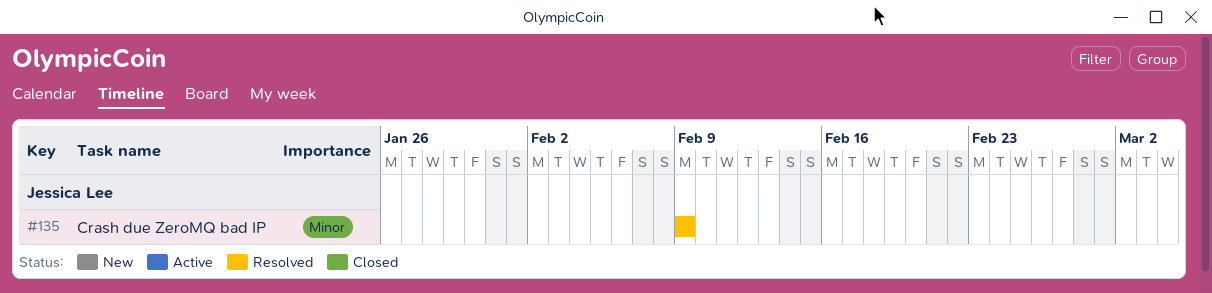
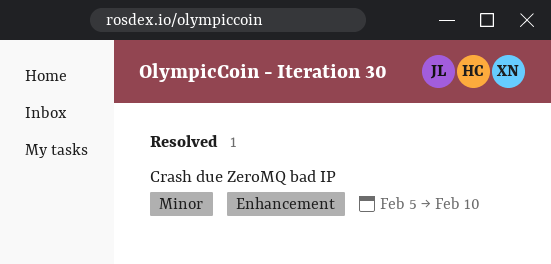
Crash due ZeroMQ bad IP, start: Feb 9 -> Feb 5
Crash due ZeroMQ bad IP, due: Feb 9 -> Feb 10

